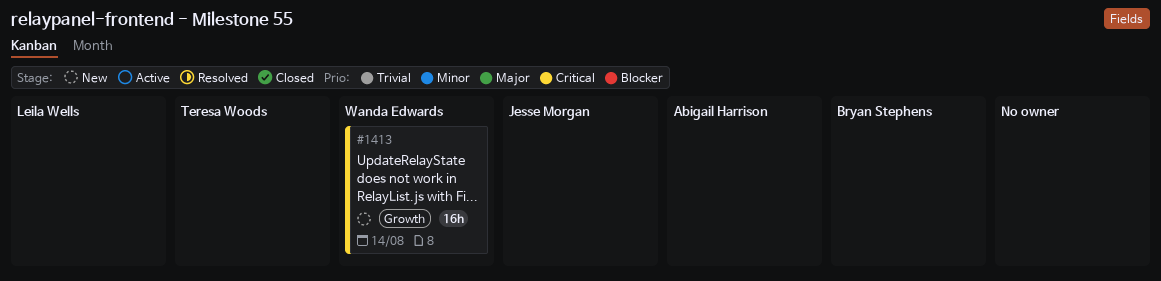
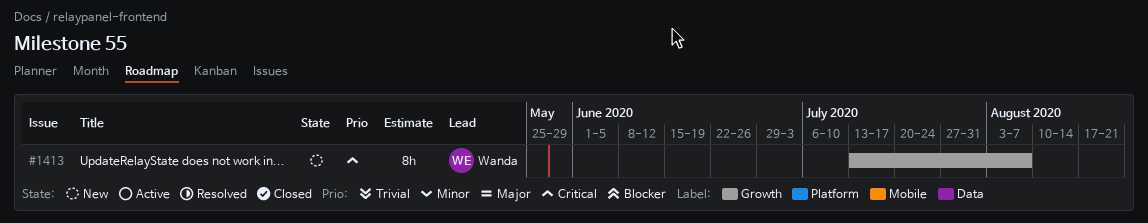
#1413, estimate: 16h -> 8h
#1413, due: Aug 14 -> Aug 7

